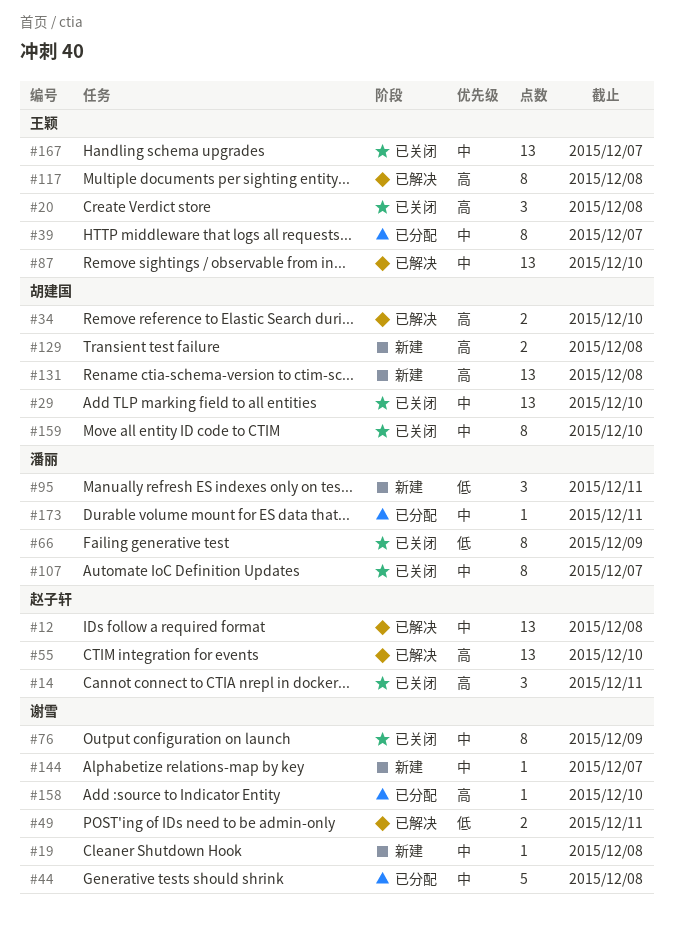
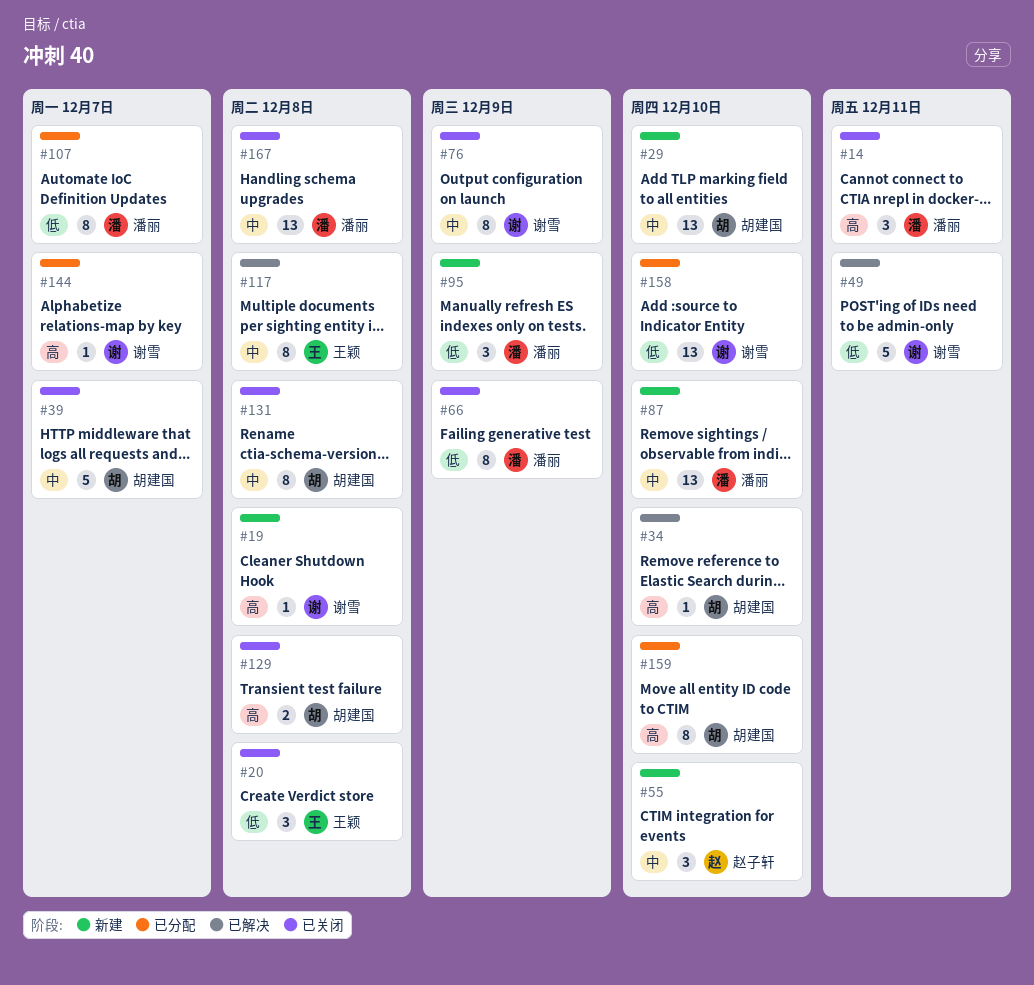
#12: present -> none
#14, owner: 赵子轩 -> 潘丽
#19, priority: 中 -> 高
#20, priority: 高 -> 低
#29, status: 已关闭 -> 新建
#34, estimate: 2 -> 1
#39, status: 已分配 -> 已关闭
#39, owner: 王颖 -> 胡建国
#39, estimate: 8 -> 5
#44: present -> none
#49, estimate: 2 -> 5
#55, status: 已解决 -> 新建
#55, priority: 高 -> 中
#55, estimate: 13 -> 3
#87, status: 已解决 -> 新建
#87, owner: 王颖 -> 潘丽
#95, due: Dec 11 -> Dec 9
#107, status: 已关闭 -> 已分配
#107, priority: 中 -> 低
#117, priority: 高 -> 中
#129, status: 新建 -> 已关闭
#131, status: 新建 -> 已关闭
#131, priority: 高 -> 中
#131, estimate: 13 -> 8
#144, status: 新建 -> 已分配
#144, priority: 中 -> 高
#158, priority: 高 -> 低
#158, estimate: 1 -> 13
#159, status: 已关闭 -> 已分配
#159, priority: 中 -> 高
#167, owner: 王颖 -> 潘丽
#167, due: Dec 7 -> Dec 8
#173: present -> none

